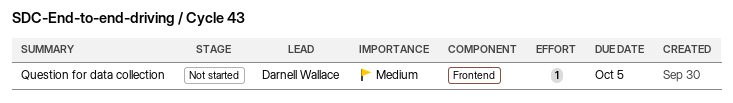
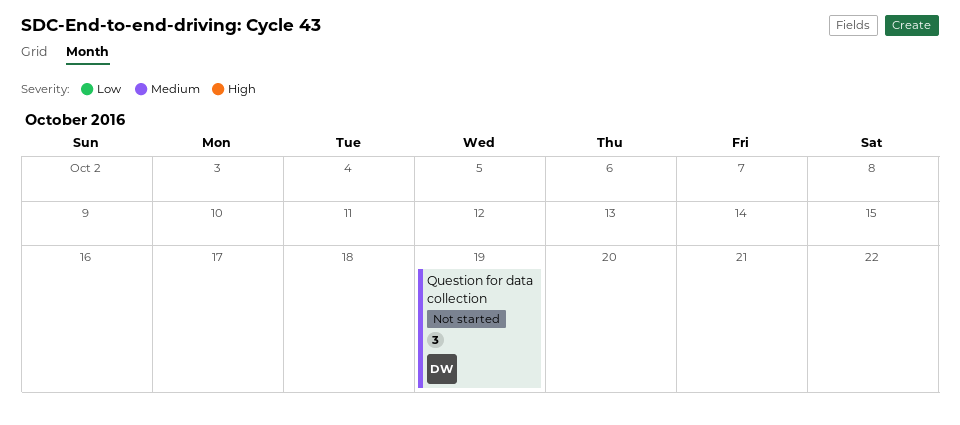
Question for data collection, estimate: 1 -> 3
Question for data collection, due: Oct 5 -> Oct 19

